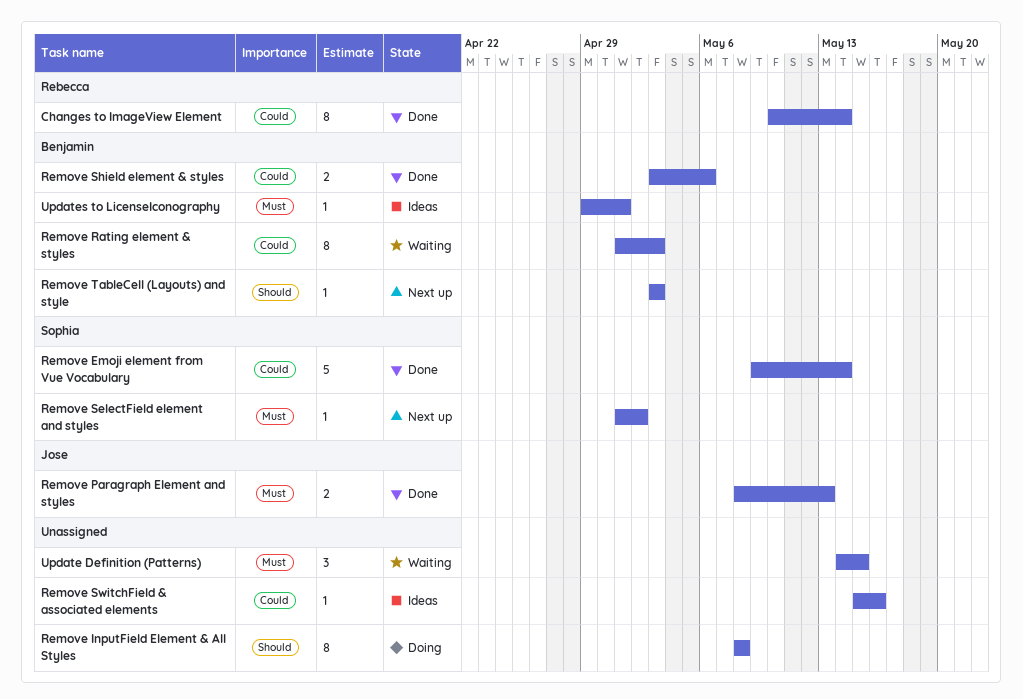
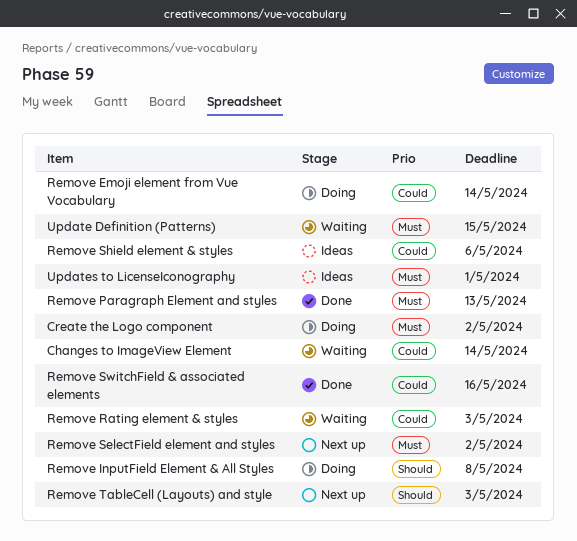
Changes to ImageView Element, status: Done -> Waiting
Create the Logo component: none -> present
Remove Emoji element from Vue Vocabulary, status: Done -> Doing
Remove Shield element & styles, status: Done -> Ideas
Remove SwitchField & associated elements, status: Ideas -> Done

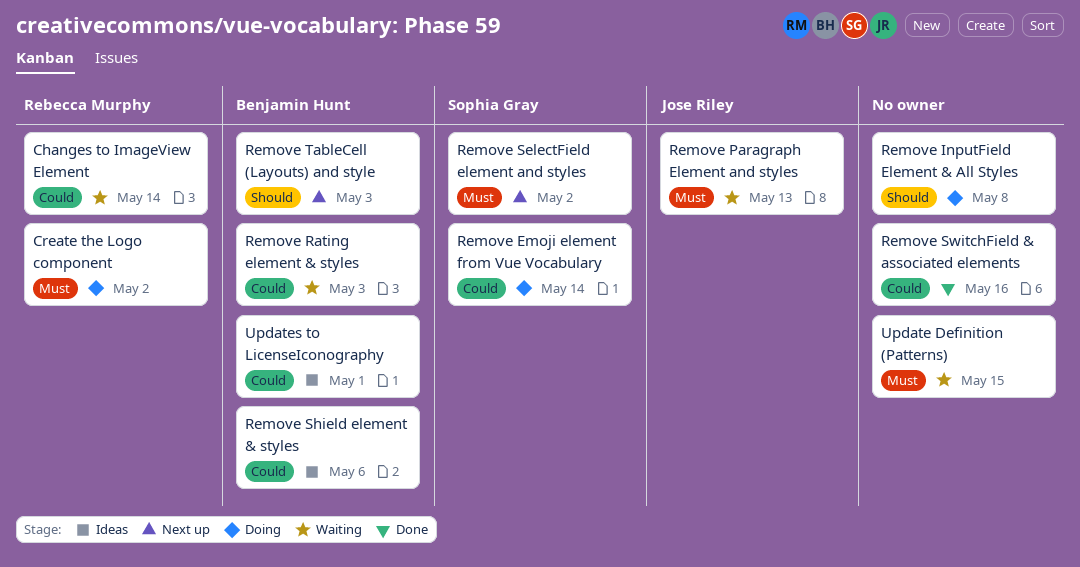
Remove Paragraph Element and styles, status: Done -> Waiting
Updates to LicenseIconography, priority: Must -> Could

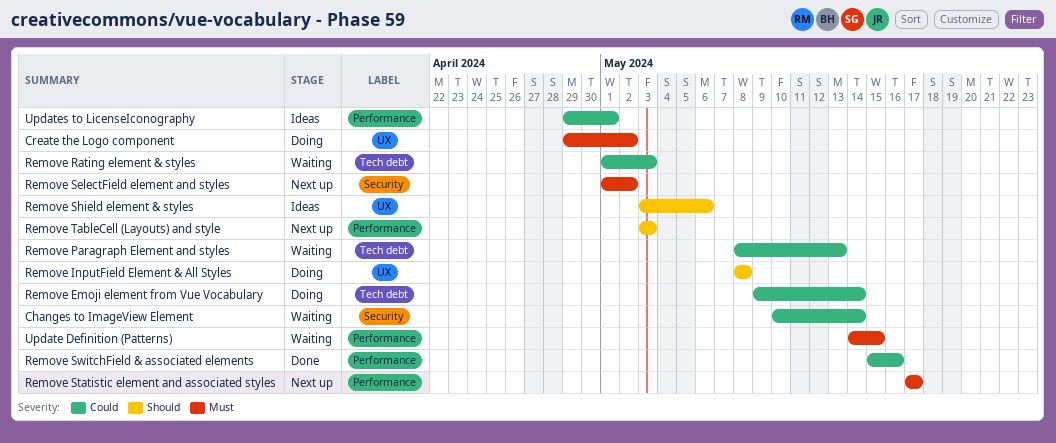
Remove Paragraph Element and styles, priority: Must -> Could
Remove Shield element & styles, priority: Could -> Should
Remove Statistic element and associated styles: none -> present

